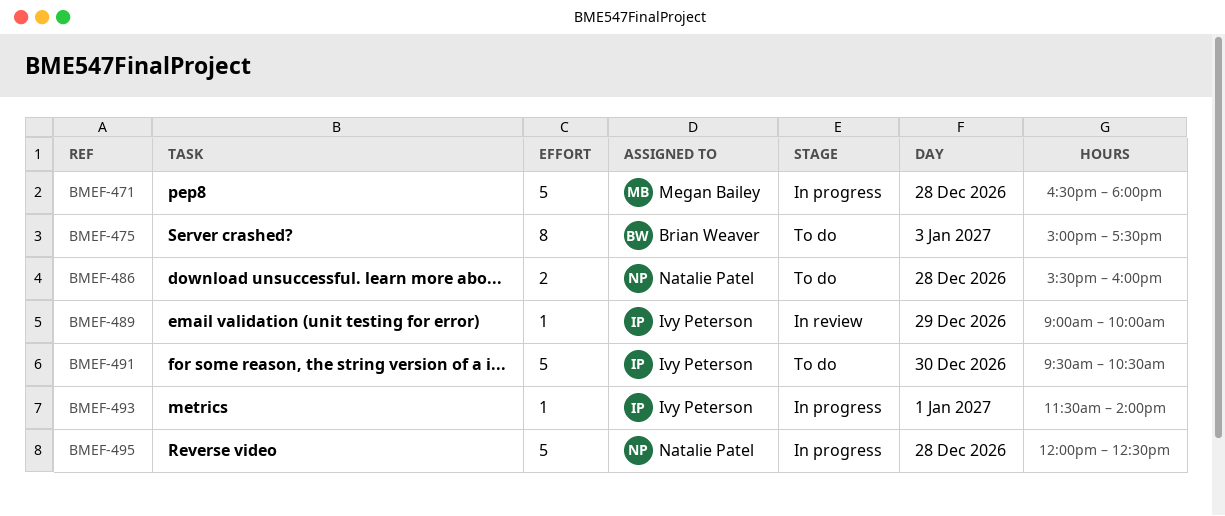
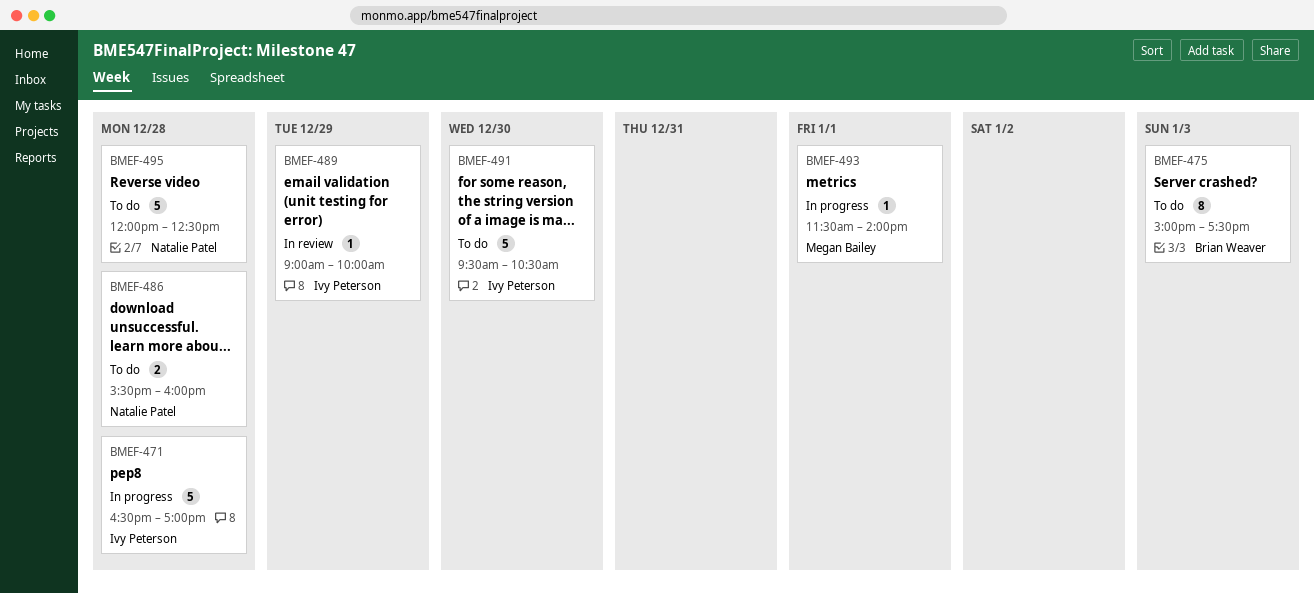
BMEF-471, owner: Megan Bailey -> Ivy Peterson
BMEF-471, ends: 18:00 -> 17:00
BMEF-493, owner: Ivy Peterson -> Megan Bailey
BMEF-495, status: In progress -> To do

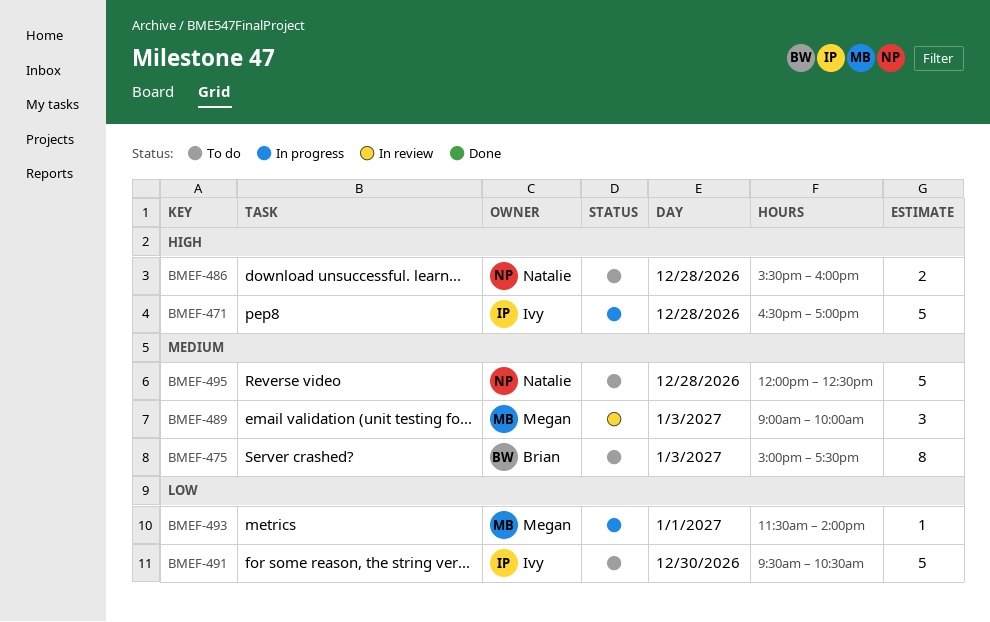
BMEF-489, owner: Ivy Peterson -> Megan Bailey
BMEF-489, estimate: 1 -> 3
BMEF-489, day: Dec 29 -> Jan 3

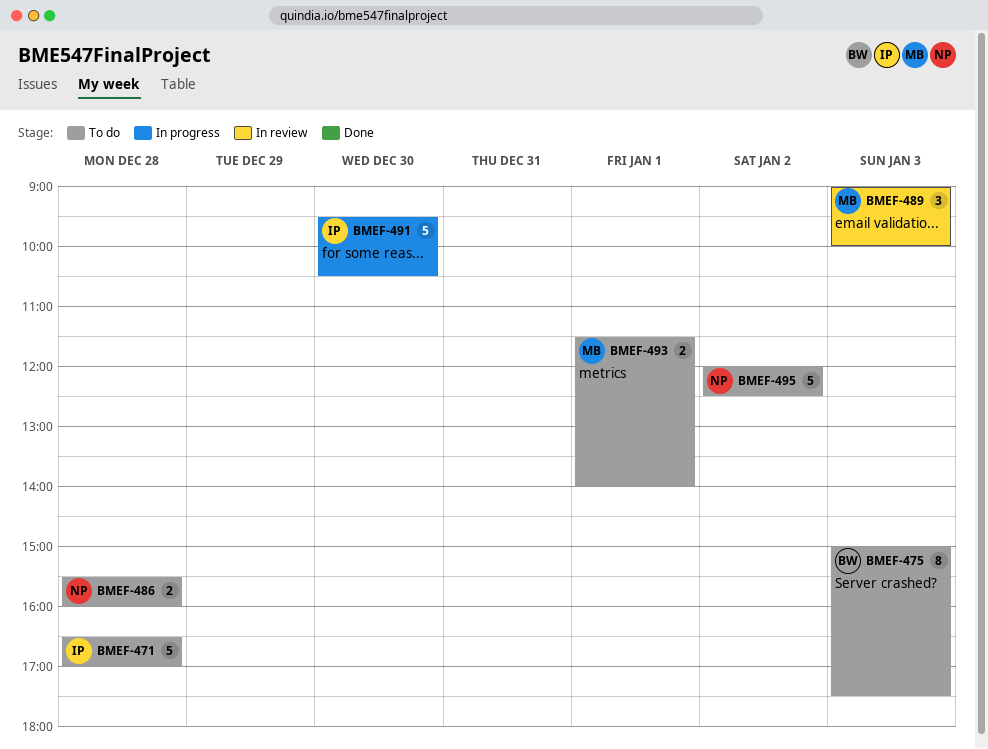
BMEF-471, status: In progress -> To do
BMEF-491, status: To do -> In progress
BMEF-493, status: In progress -> To do
BMEF-493, estimate: 1 -> 2
BMEF-495, day: Dec 28 -> Jan 2

